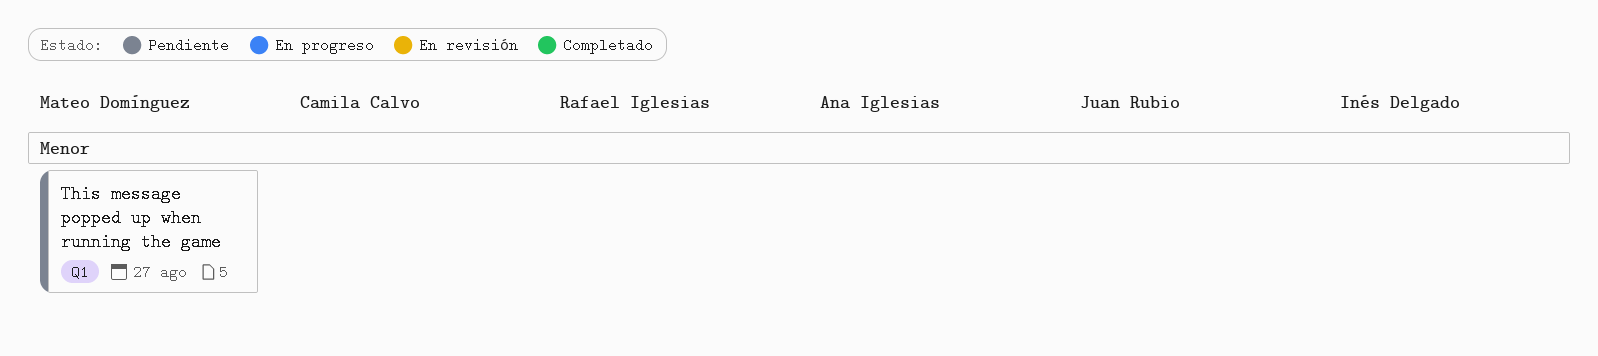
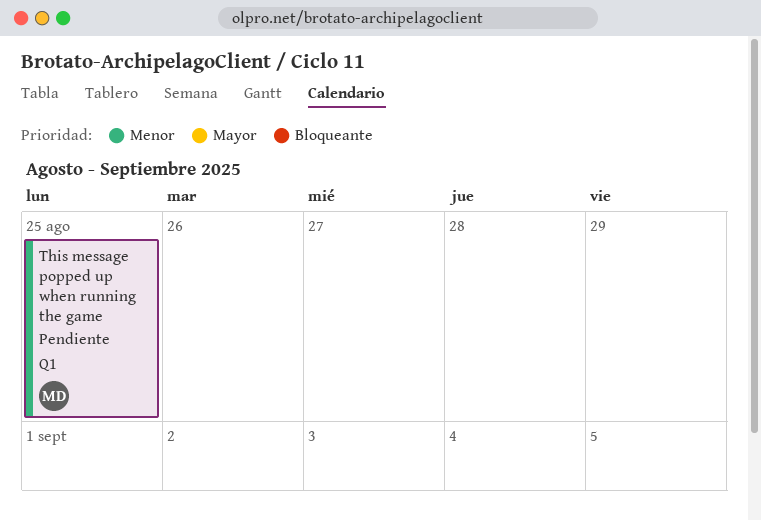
This message popped up when running the game, due: Aug 27 -> Aug 25

